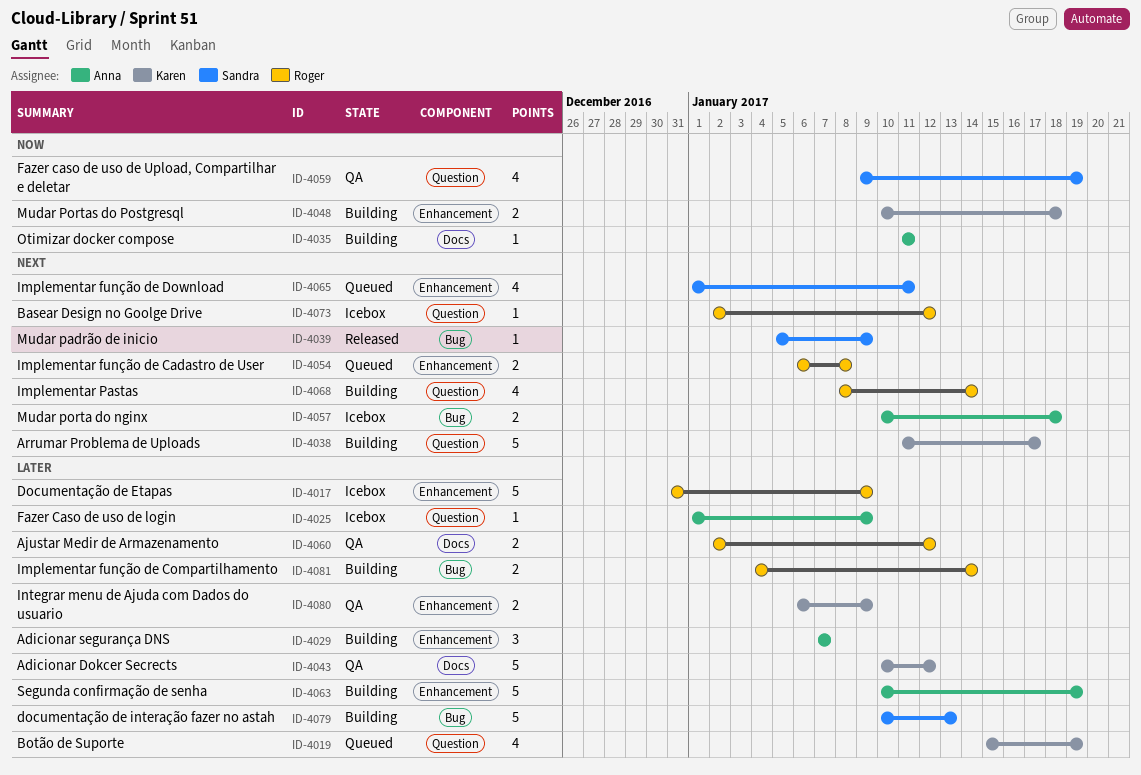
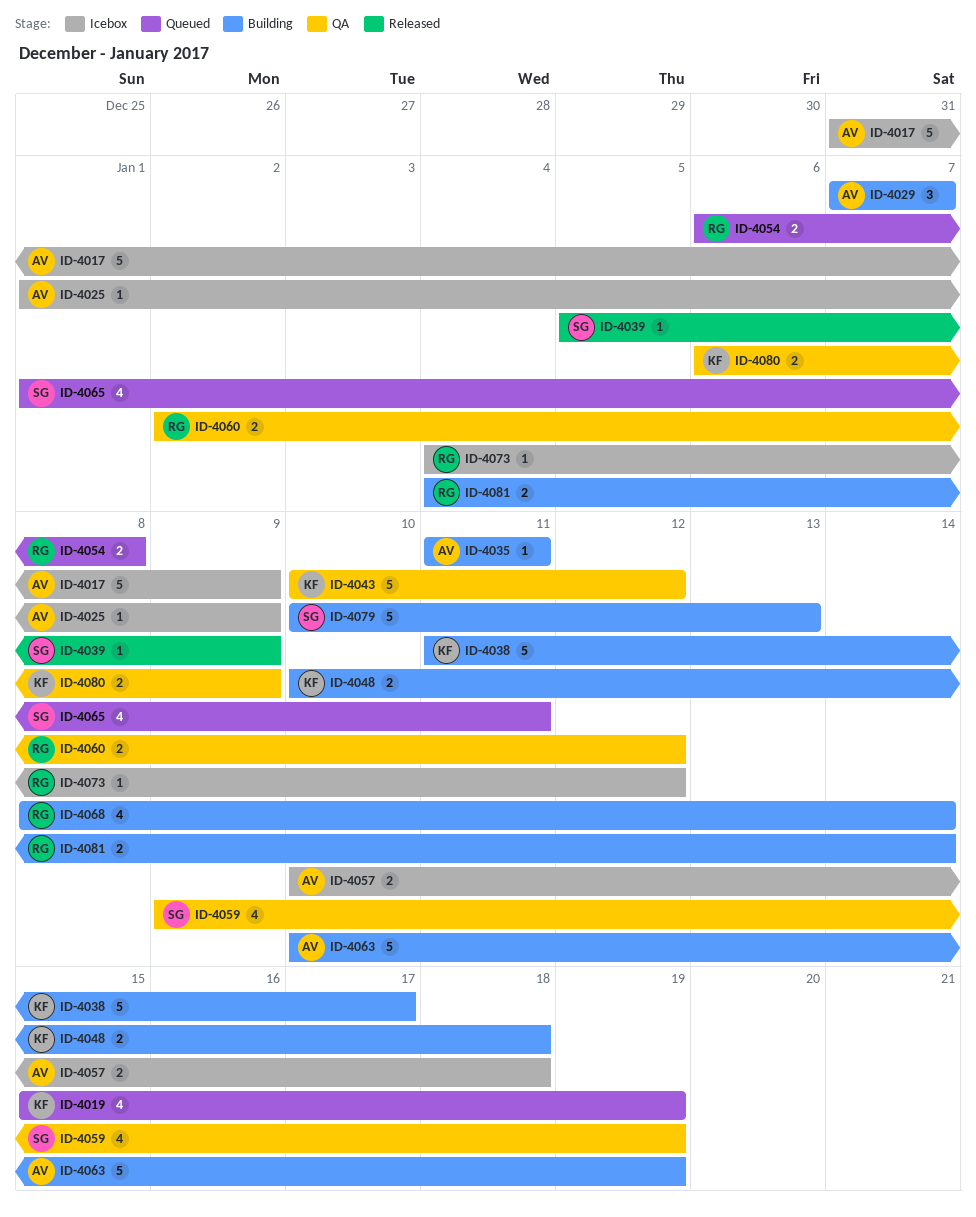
ID-4017, owner: Roger -> Anna
ID-4073, start: Jan 2 -> Jan 4

